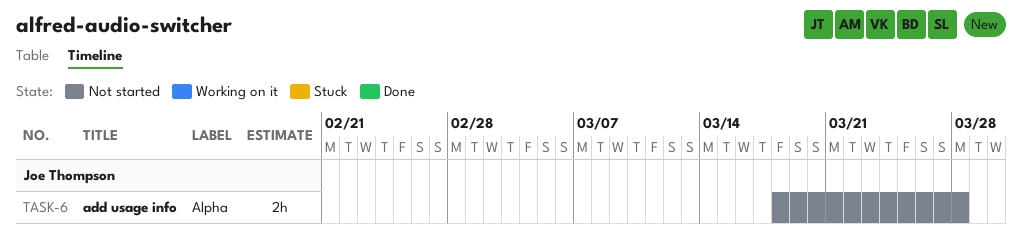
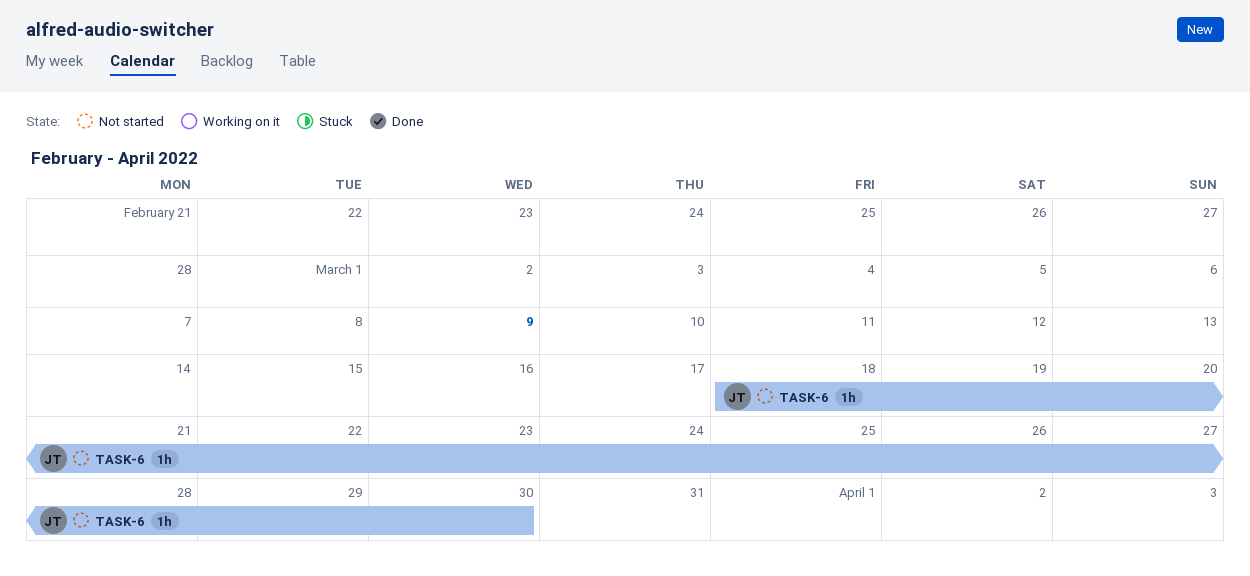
TASK-6, estimate: 2h -> 1h
TASK-6, due: Mar 28 -> Mar 30

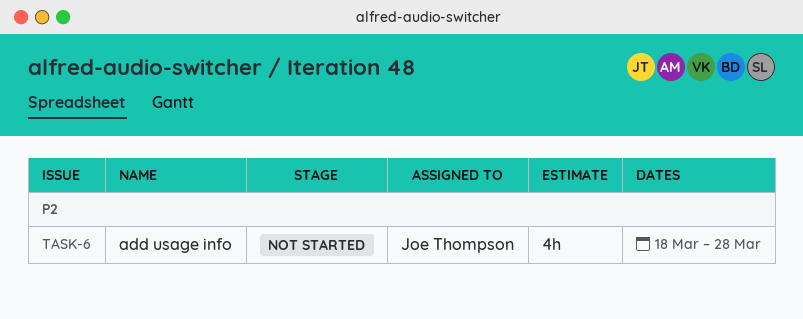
TASK-6, estimate: 1h -> 4h
TASK-6, due: Mar 30 -> Mar 28

